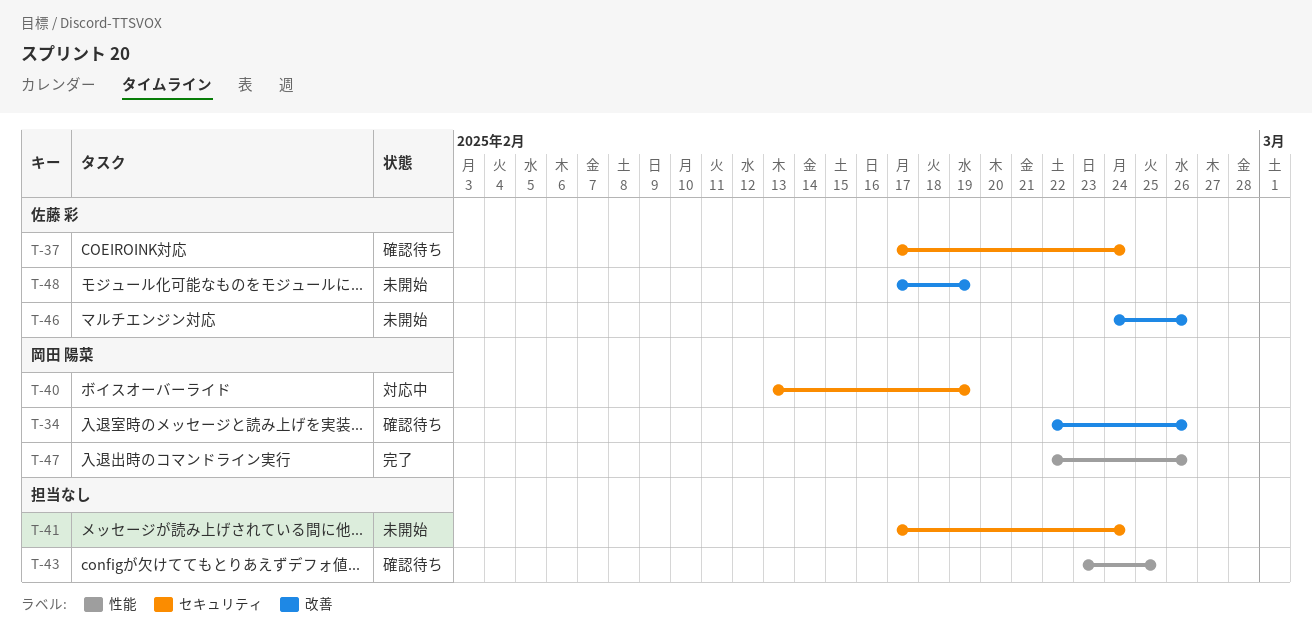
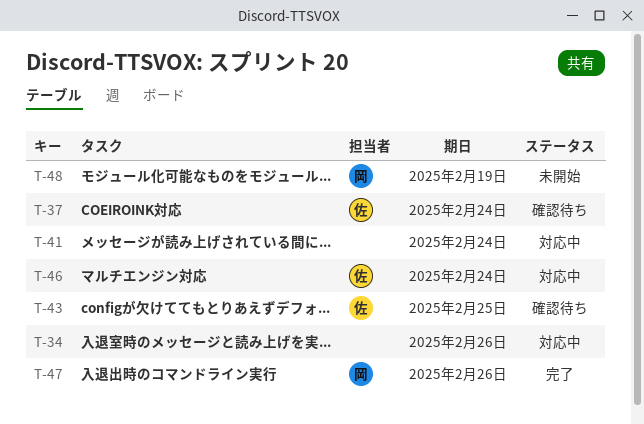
T-34, status: 確認待ち -> 対応中
T-34, owner: 岡田 陽菜 -> none
T-40: present -> none
T-41, status: 未開始 -> 対応中
T-43, owner: none -> 佐藤 彩
T-46, status: 未開始 -> 対応中
T-46, due: Feb 26 -> Feb 24
T-48, owner: 佐藤 彩 -> 岡田 陽菜

